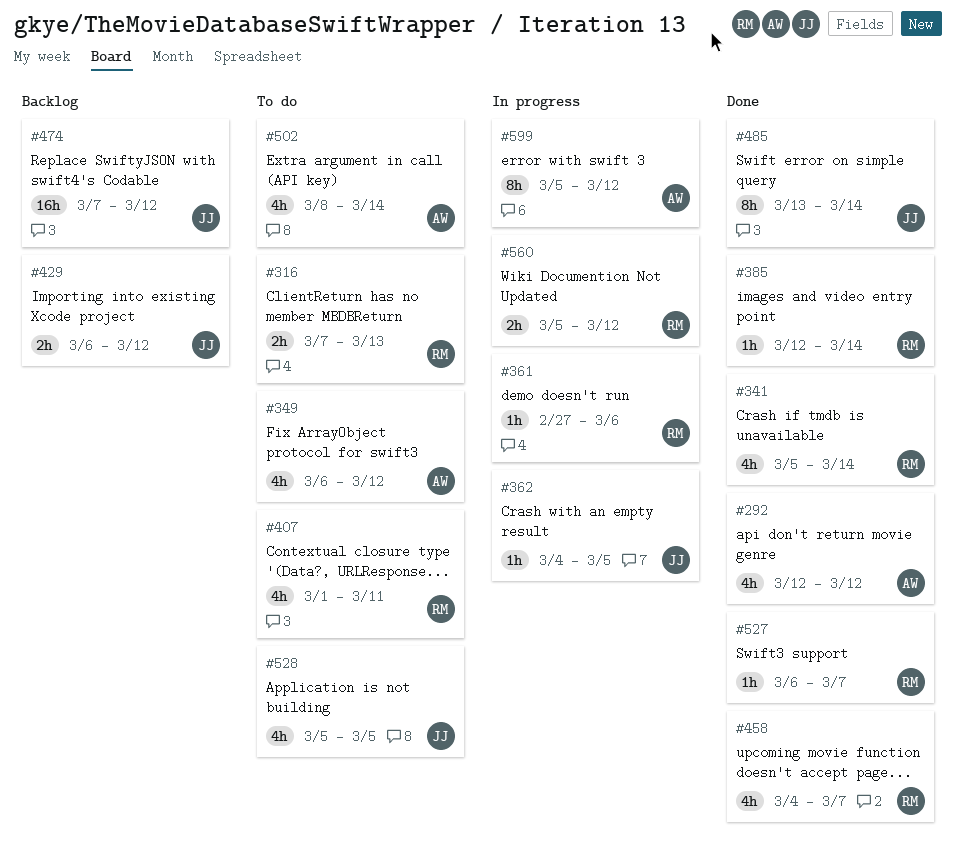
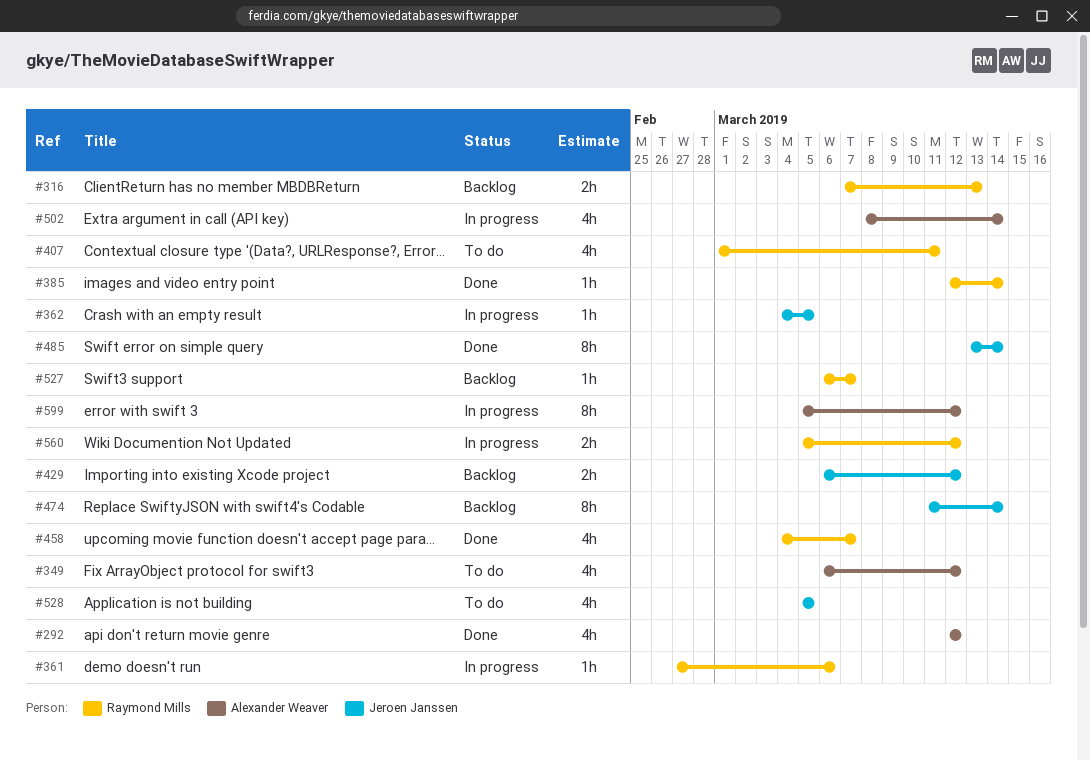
#316, status: To do -> Backlog
#341: present -> none
#474, estimate: 16h -> 8h
#474, start: Mar 7 -> Mar 11
#474, due: Mar 12 -> Mar 14
#502, status: To do -> In progress
#527, status: Done -> Backlog

